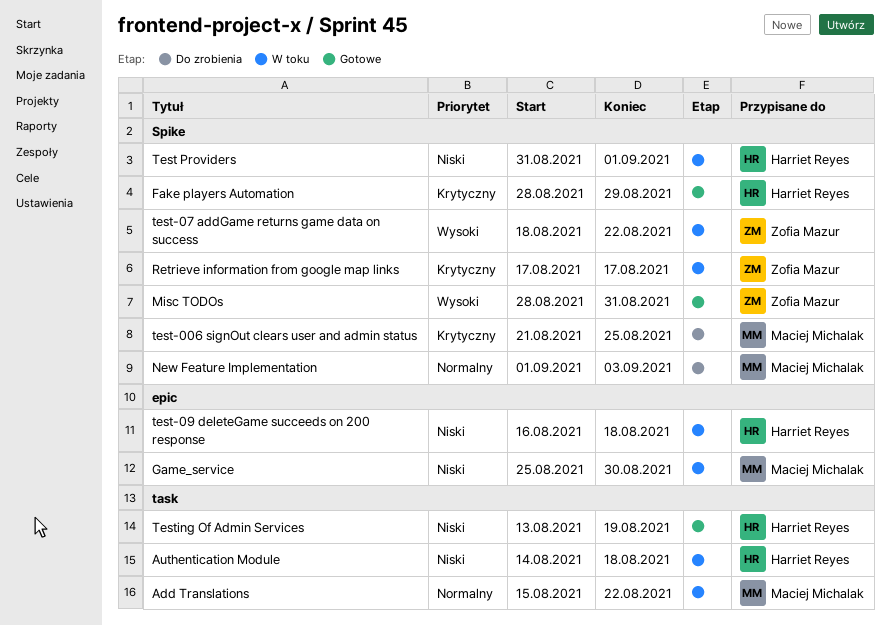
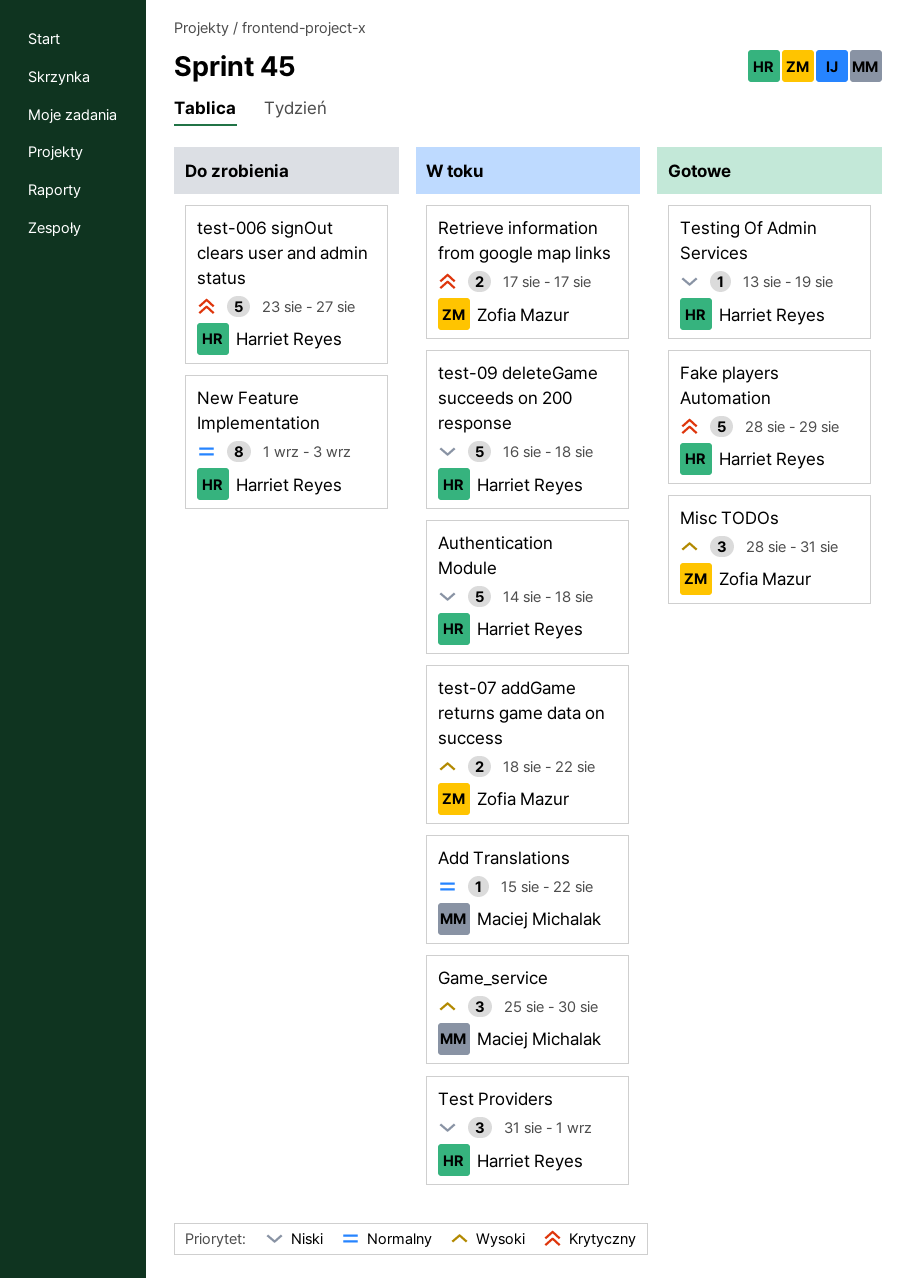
Game_service, priority: Niski -> Wysoki
New Feature Implementation, owner: Maciej Michalak -> Harriet Reyes
test-006 signOut clears user and admin status, owner: Maciej Michalak -> Harriet Reyes
test-006 signOut clears user and admin status, start: Aug 21 -> Aug 23
test-006 signOut clears user and admin status, due: Aug 25 -> Aug 27

